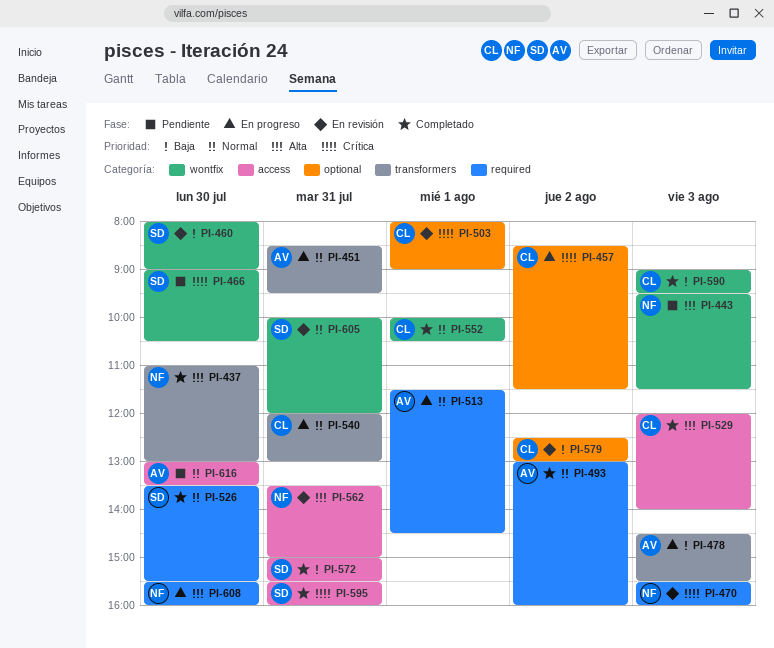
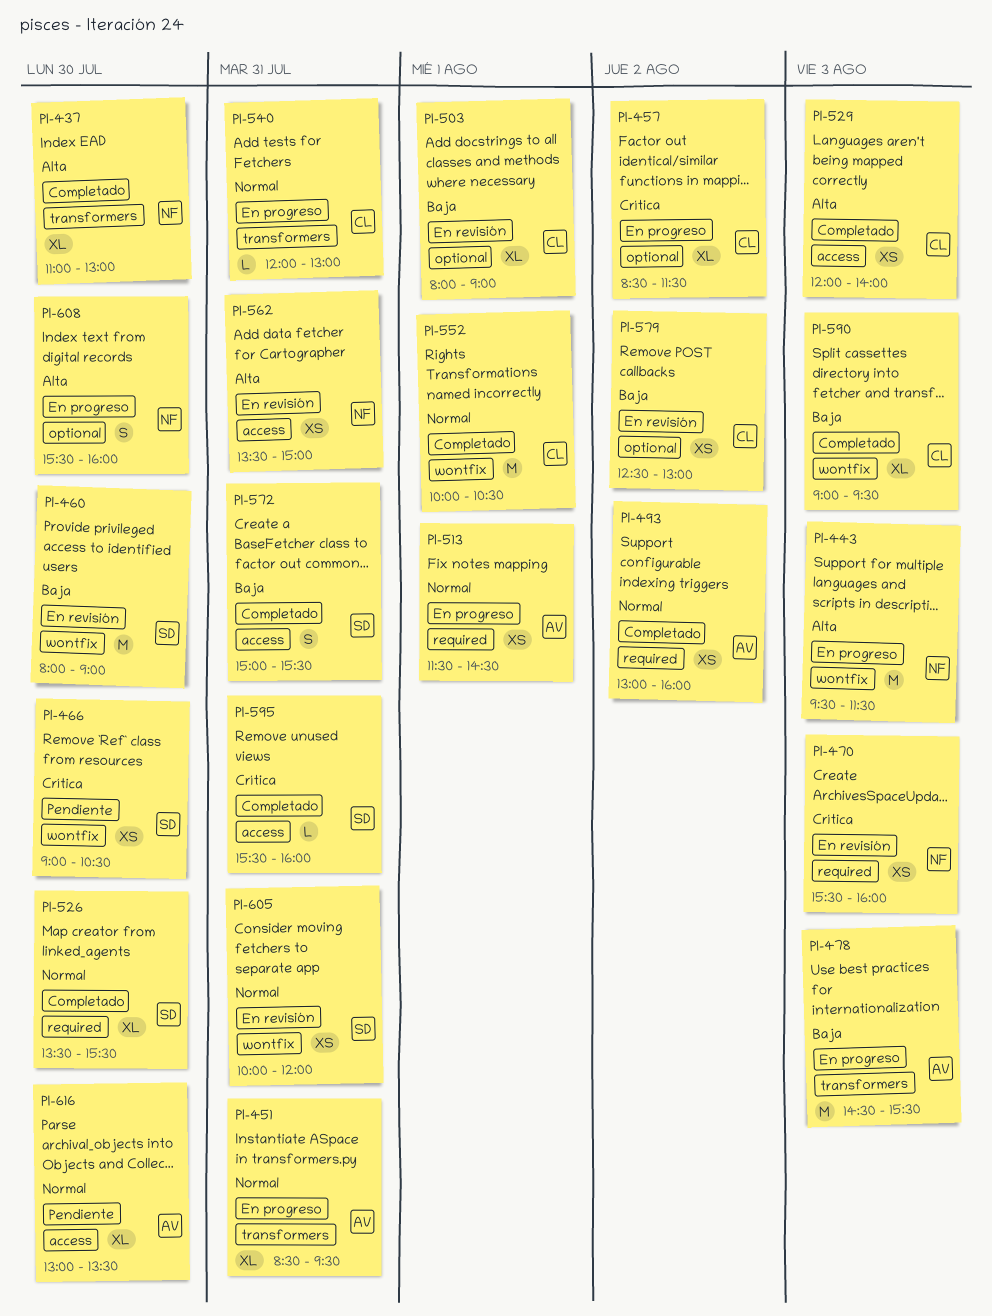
PI-443, status: Pendiente -> En progreso
PI-503, priority: Crítica -> Baja
PI-608, label: required -> optional

